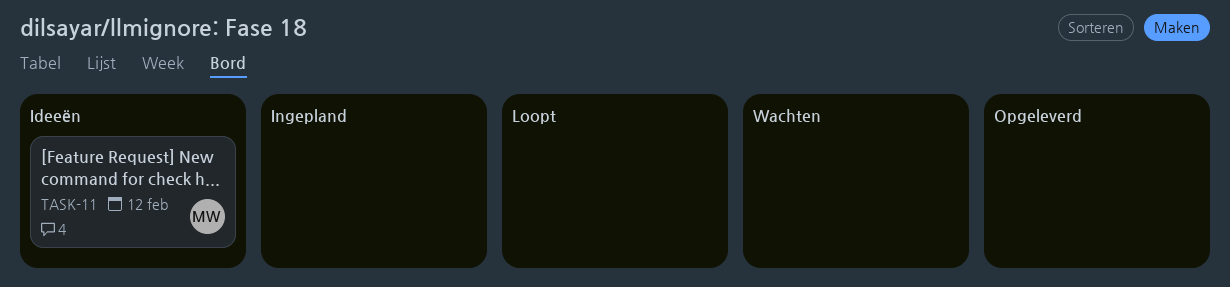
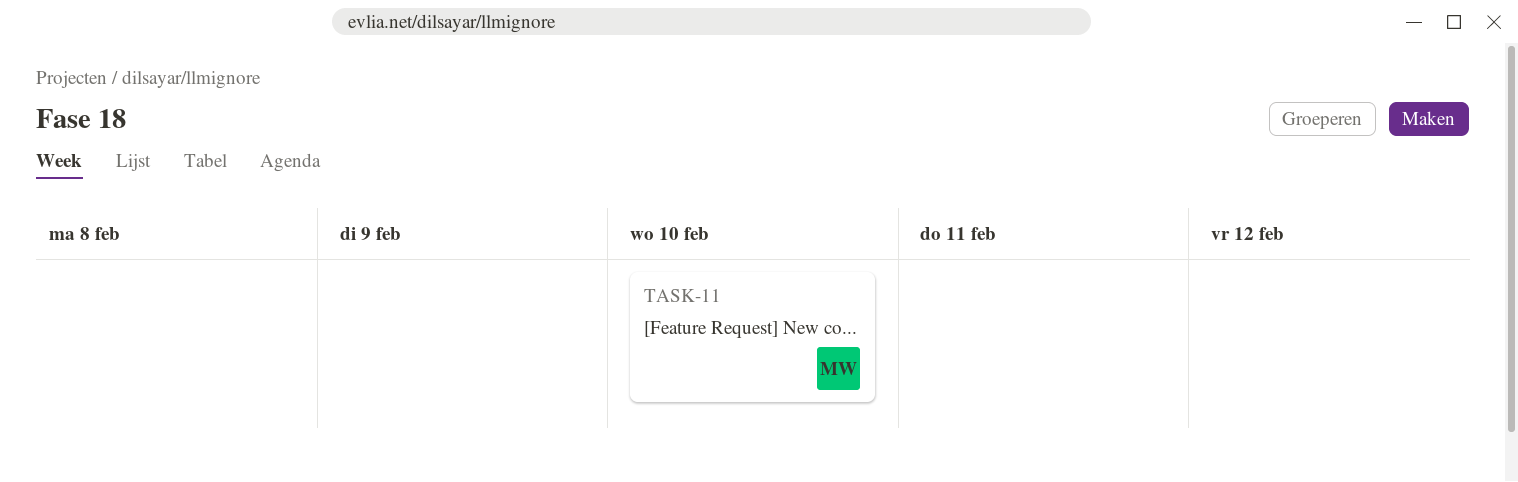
TASK-11, due: Feb 12 -> Feb 10

